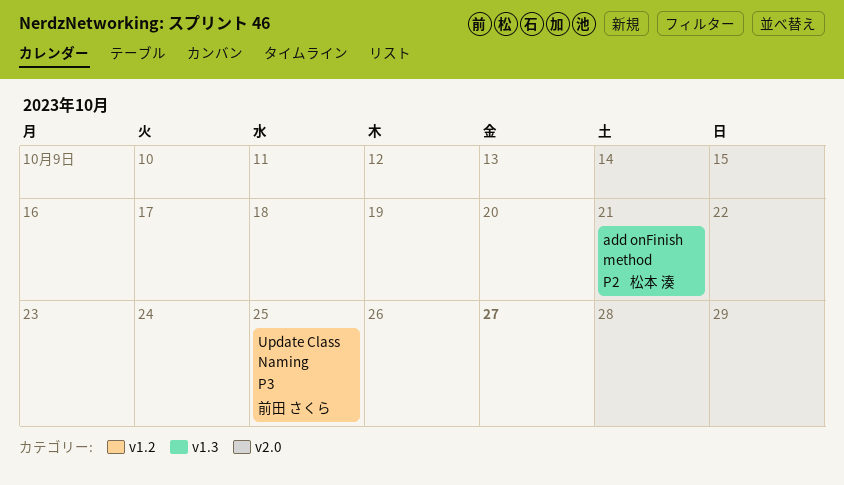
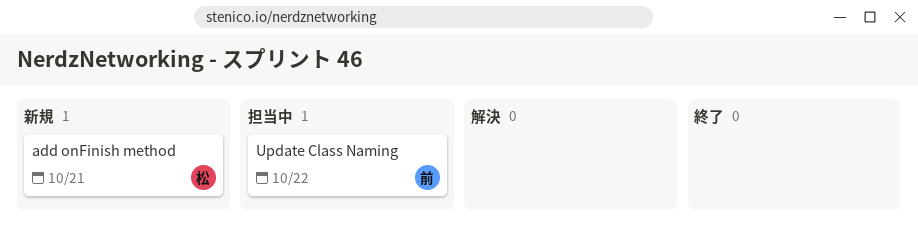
Update Class Naming, due: Oct 25 -> Oct 22

